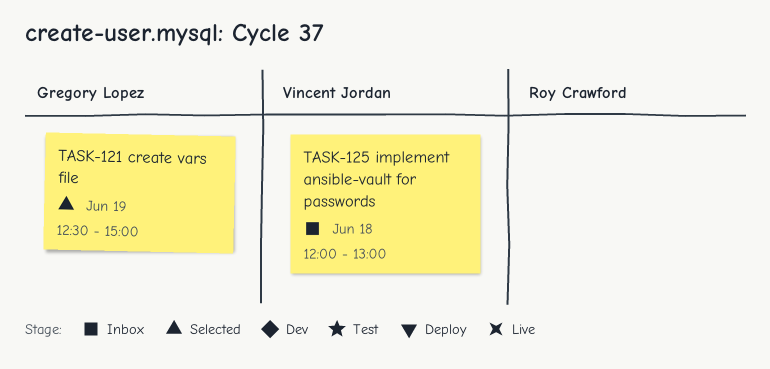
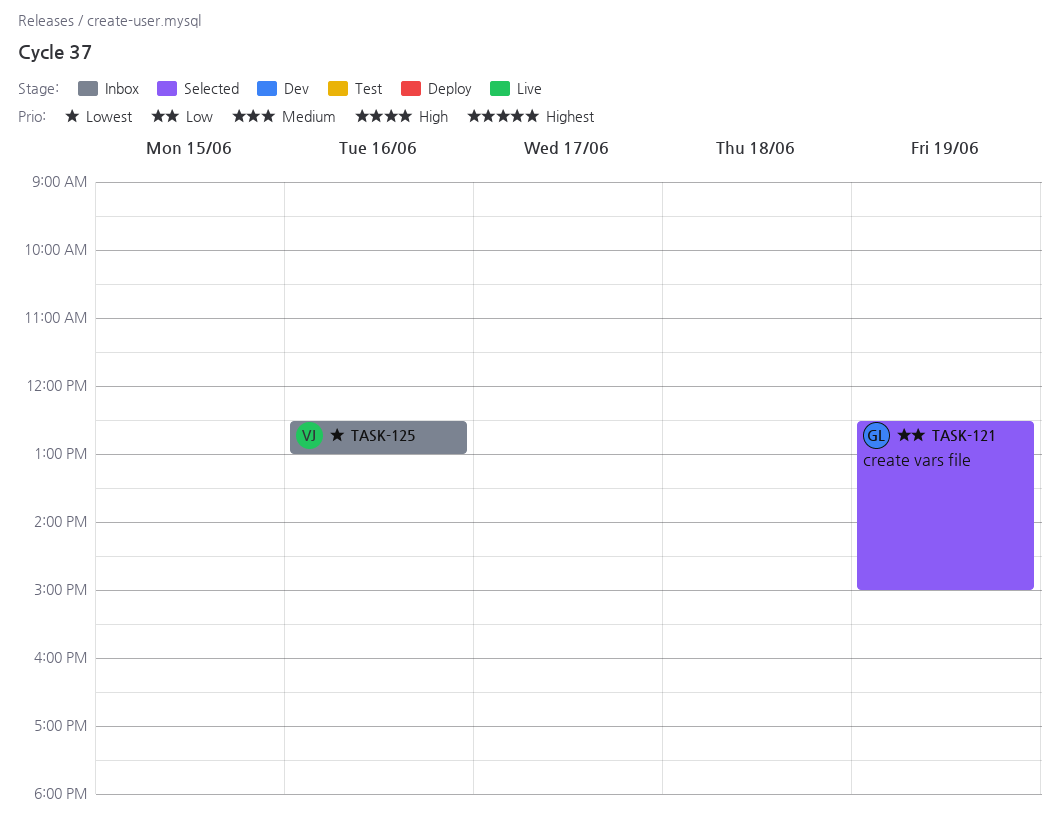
TASK-125, day: Jun 18 -> Jun 16
TASK-125, begins: 12:00 -> 12:30

